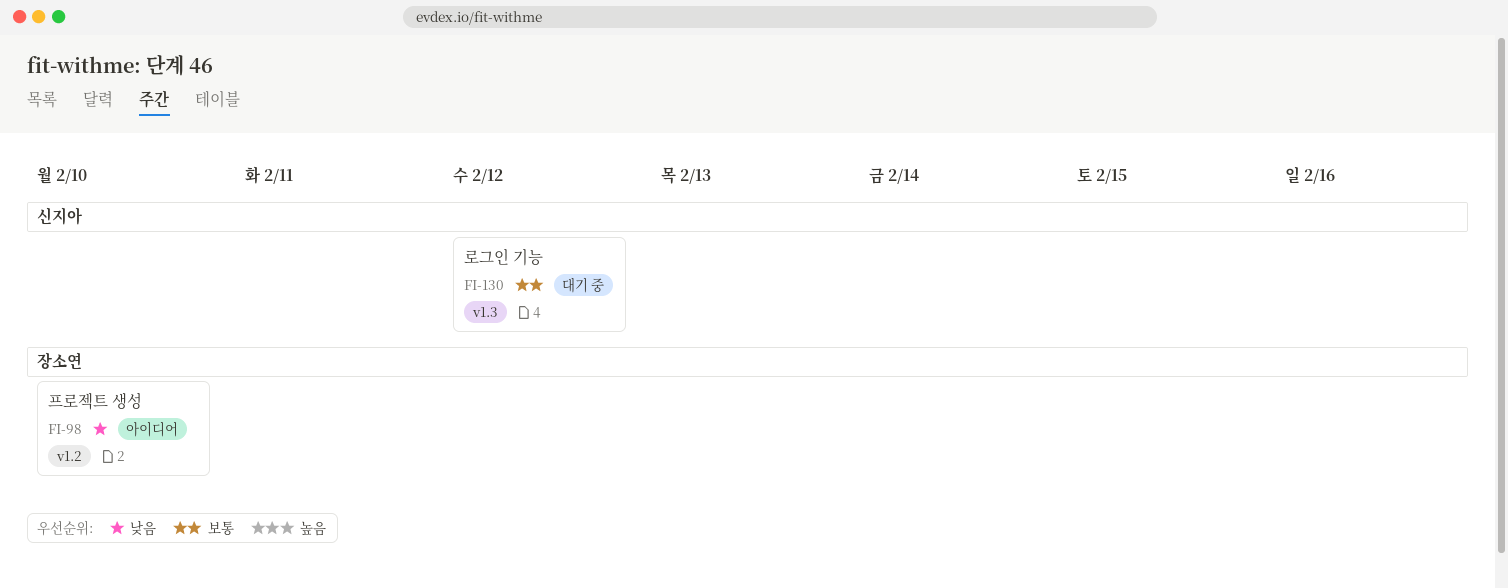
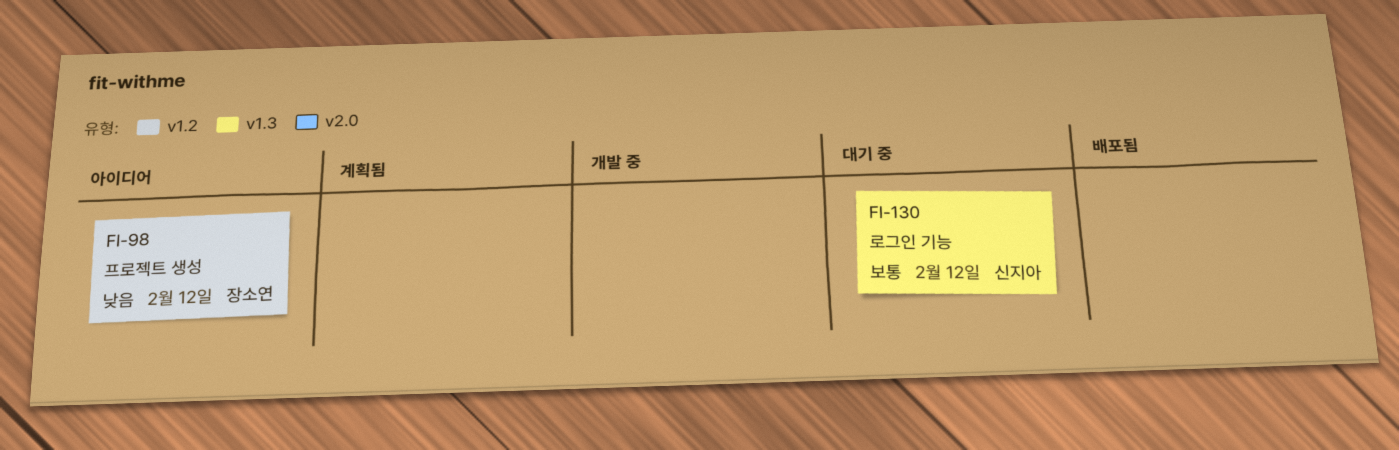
FI-98, due: Feb 10 -> Feb 12

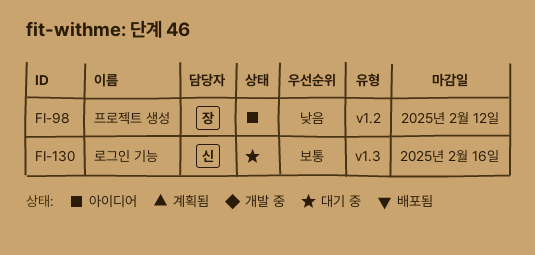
FI-130, due: Feb 12 -> Feb 16

